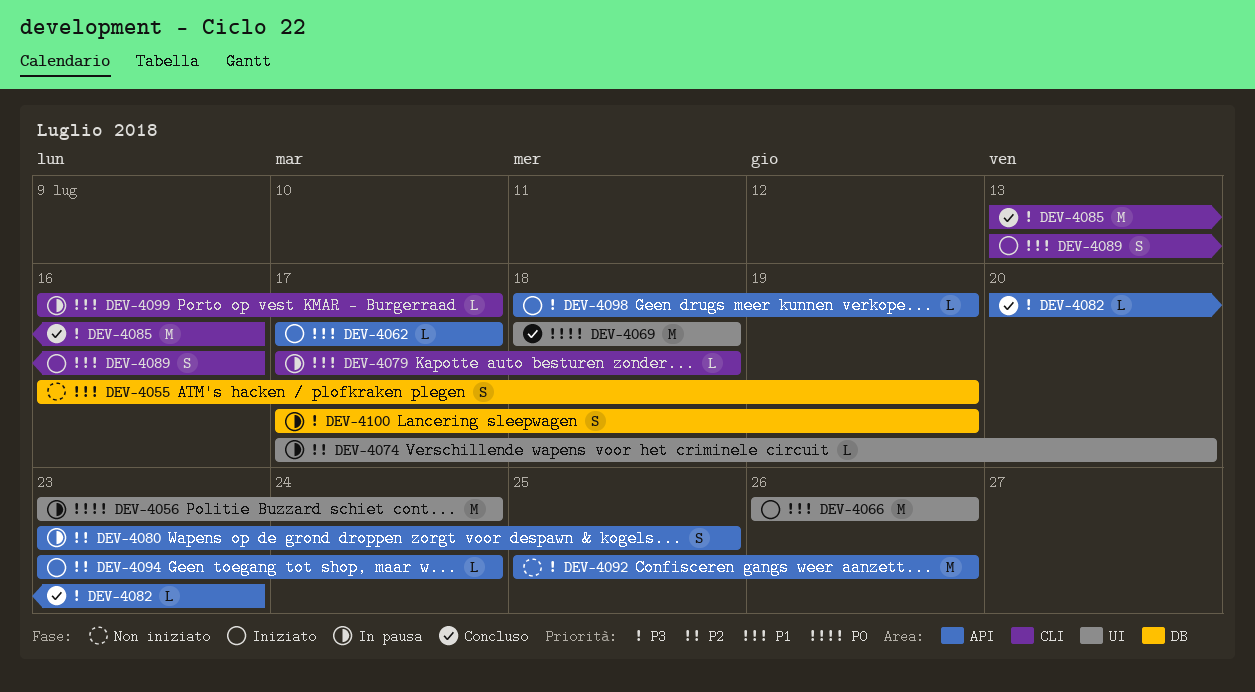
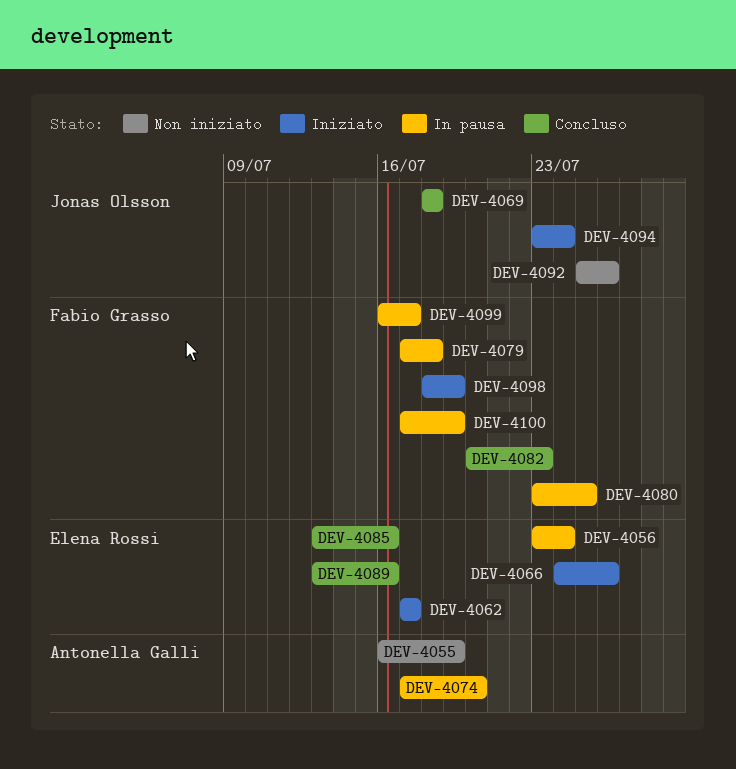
DEV-4066, start: Jul 26 -> Jul 24
DEV-4089, status: Iniziato -> Concluso

